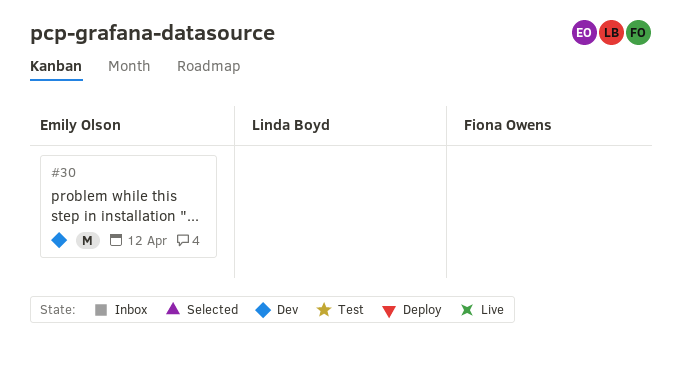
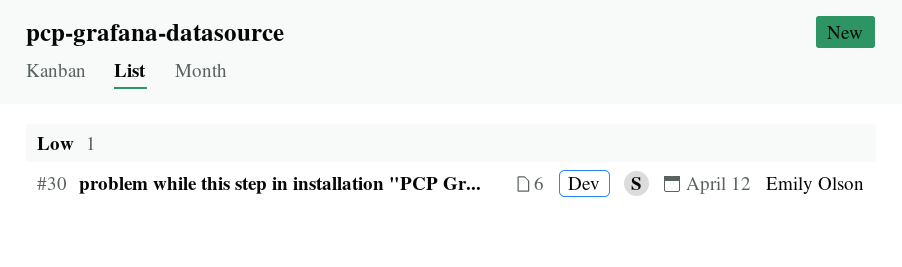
#30, estimate: M -> S

